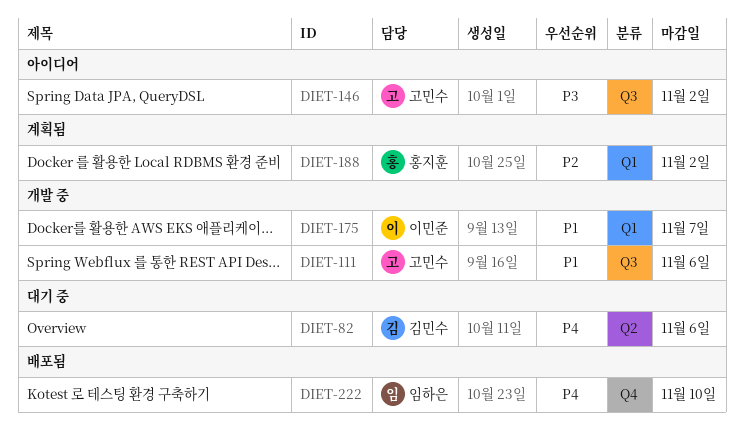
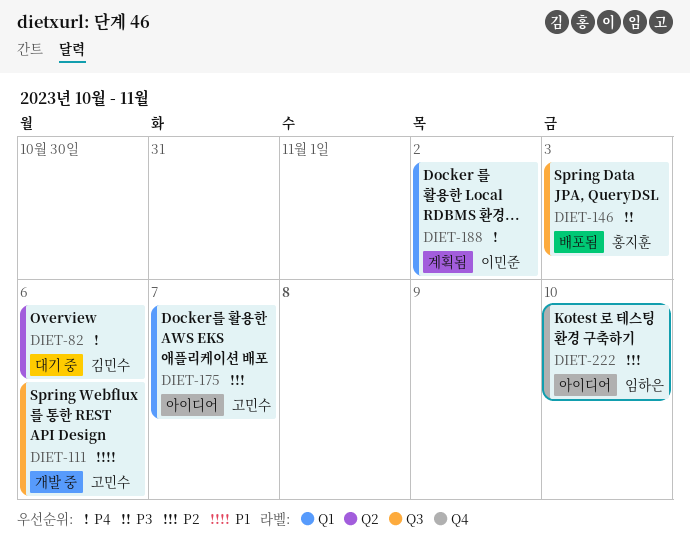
DIET-146, status: 아이디어 -> 배포됨
DIET-146, owner: 고민수 -> 홍지훈
DIET-146, due: Nov 2 -> Nov 3
DIET-175, status: 개발 중 -> 아이디어
DIET-175, owner: 이민준 -> 고민수
DIET-175, priority: P1 -> P2
DIET-188, owner: 홍지훈 -> 이민준
DIET-188, priority: P2 -> P4
DIET-222, status: 배포됨 -> 아이디어
DIET-222, priority: P4 -> P2

